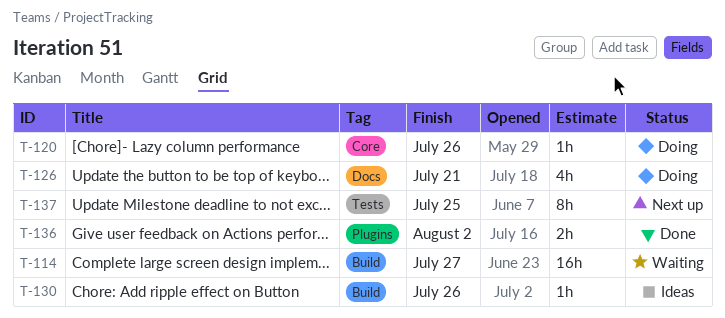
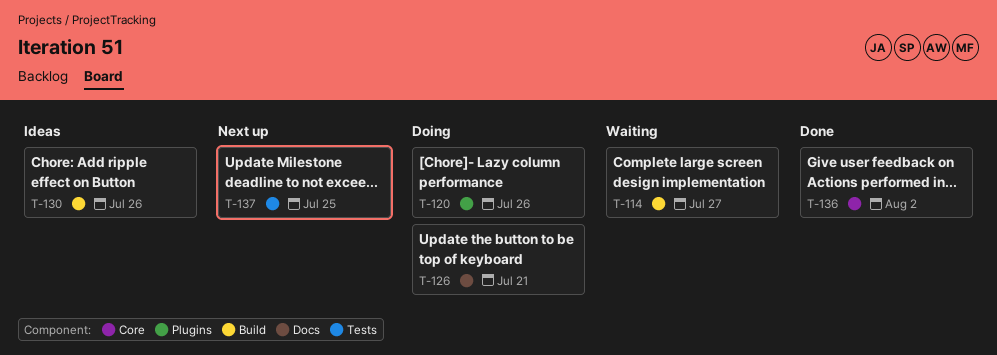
T-120, label: Core -> Plugins
T-136, label: Plugins -> Core

